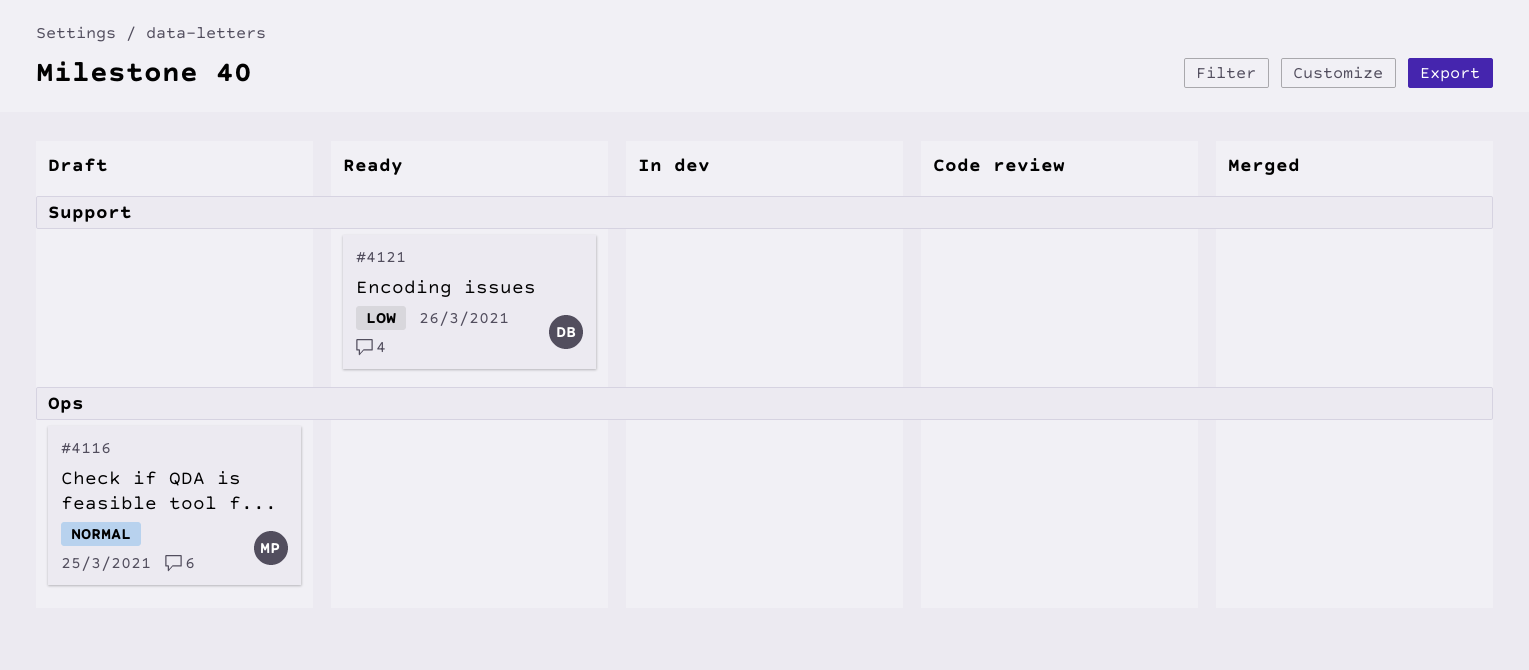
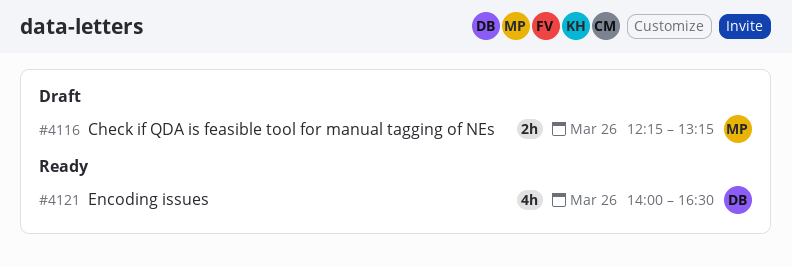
#4116, day: Mar 25 -> Mar 26

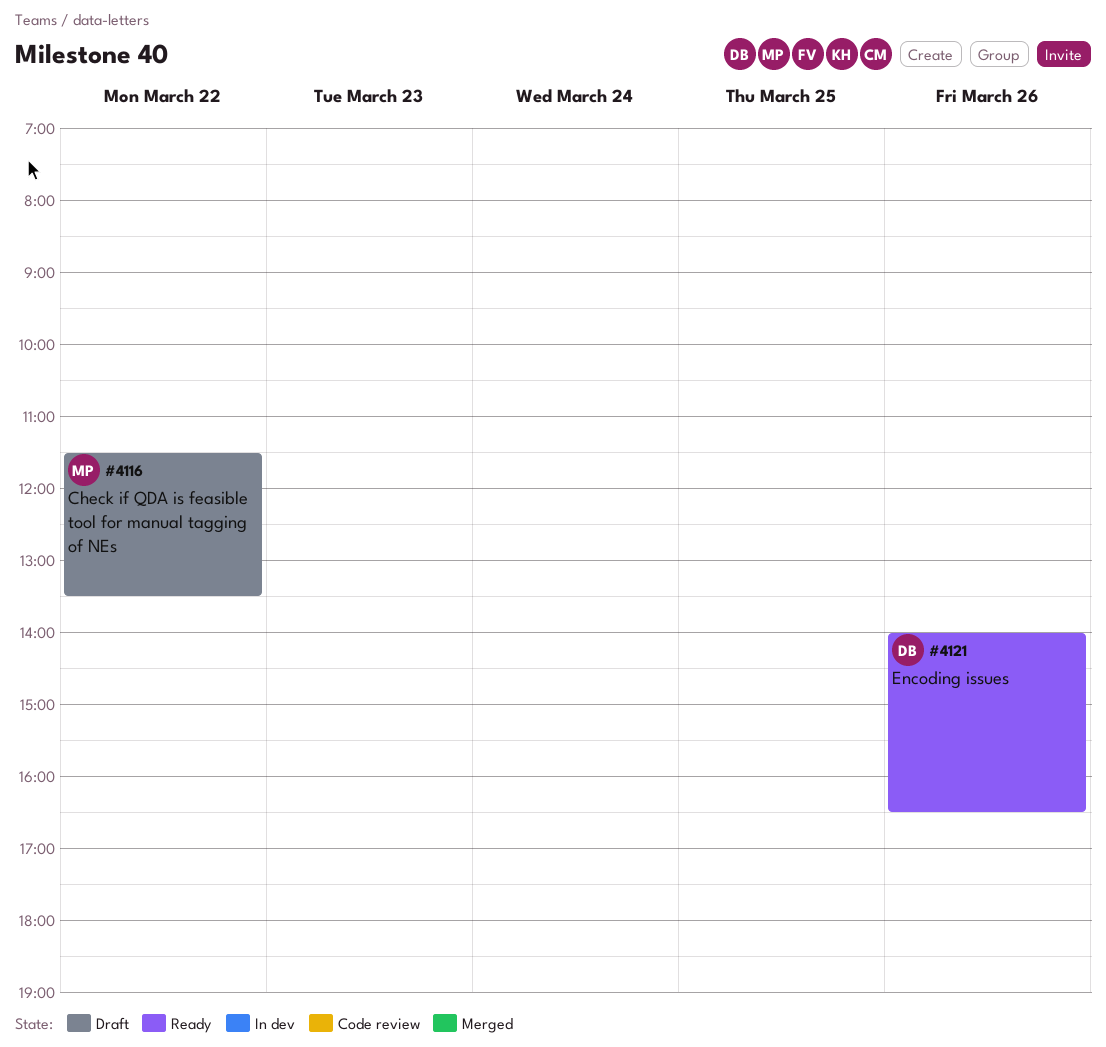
#4116, day: Mar 26 -> Mar 22
#4116, begins: 12:15 -> 11:30
#4116, ends: 13:15 -> 13:30

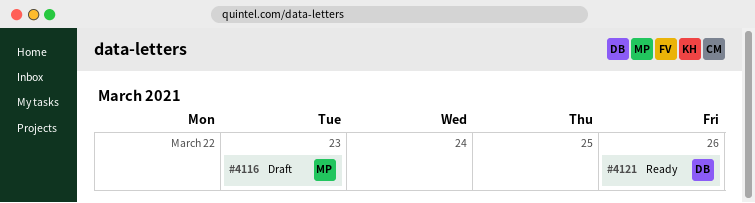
#4116, day: Mar 22 -> Mar 23

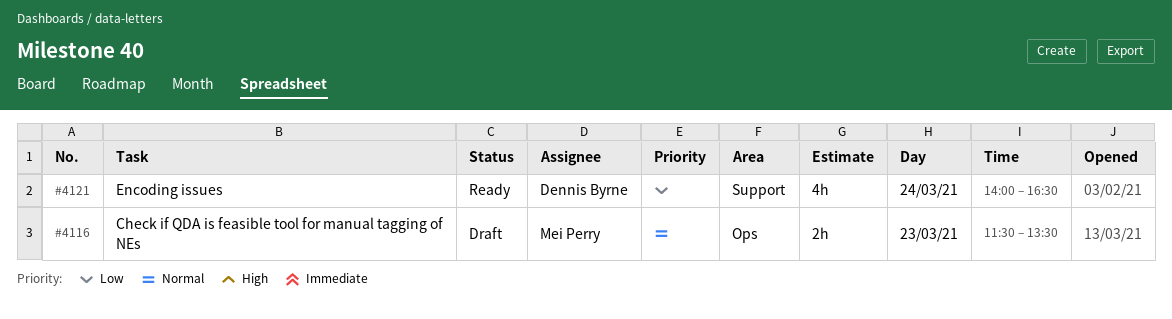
#4121, day: Mar 26 -> Mar 24

